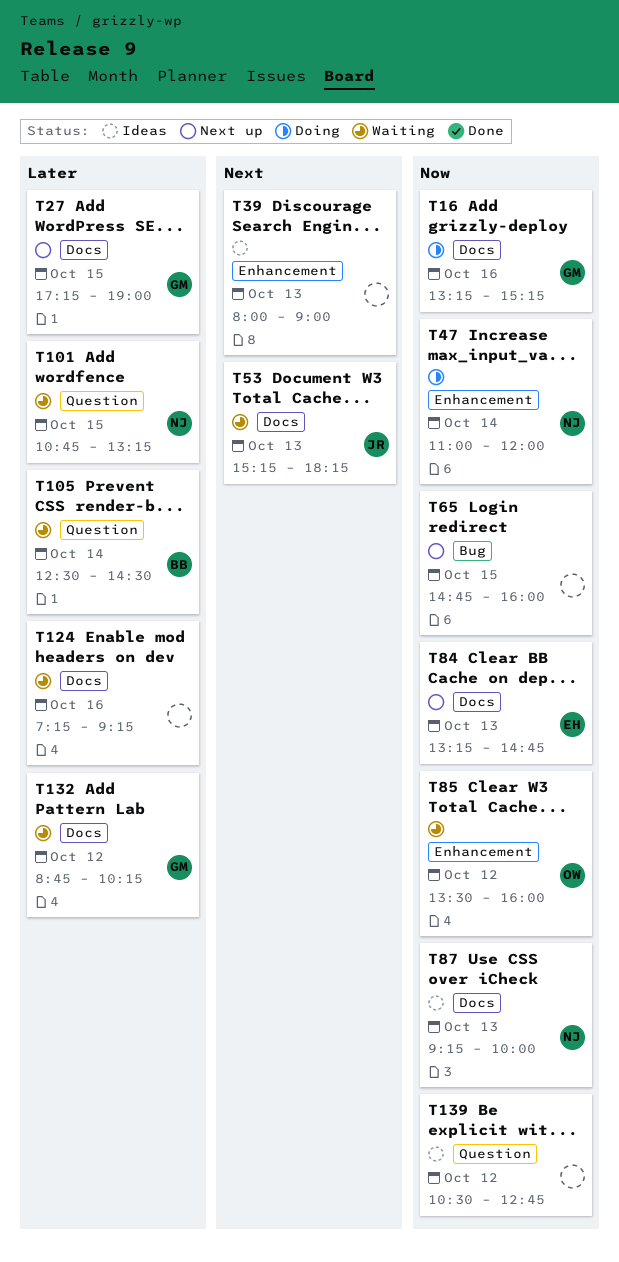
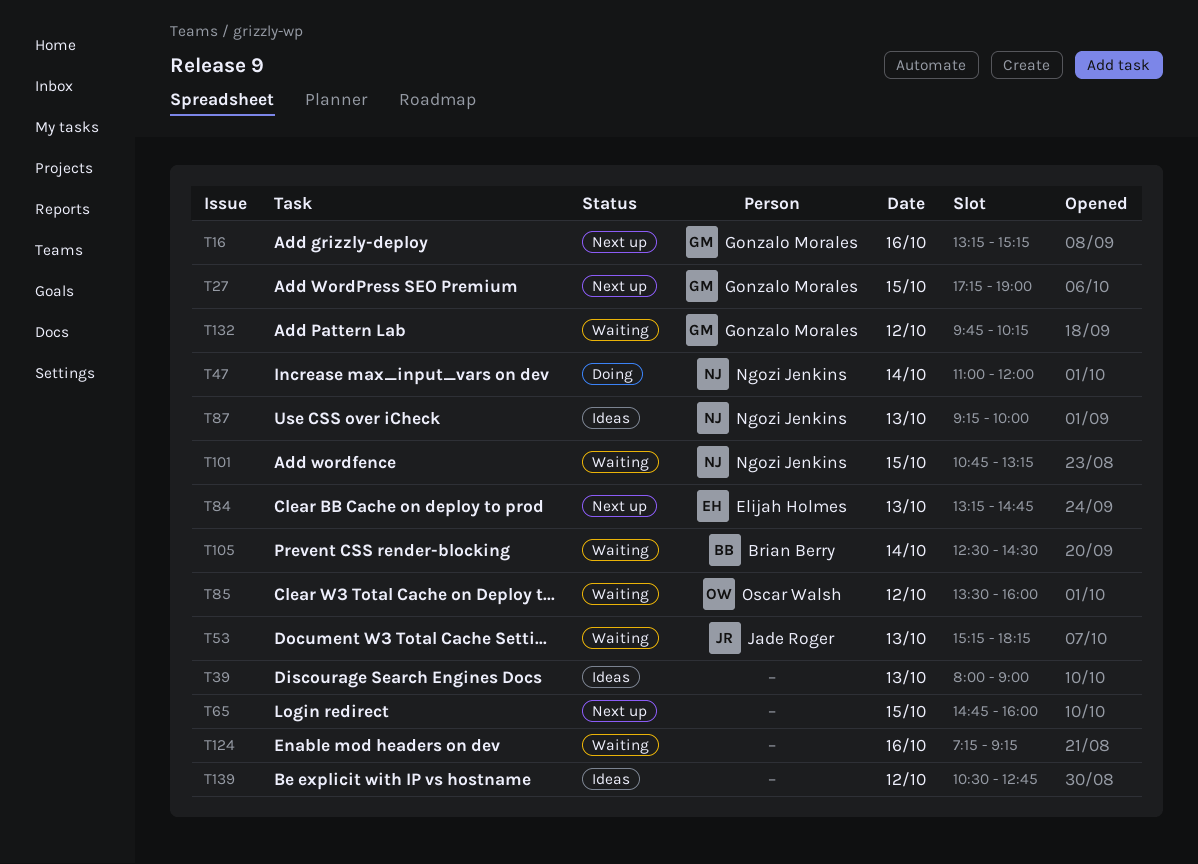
T16, status: Doing -> Next up
T132, begins: 08:45 -> 09:45

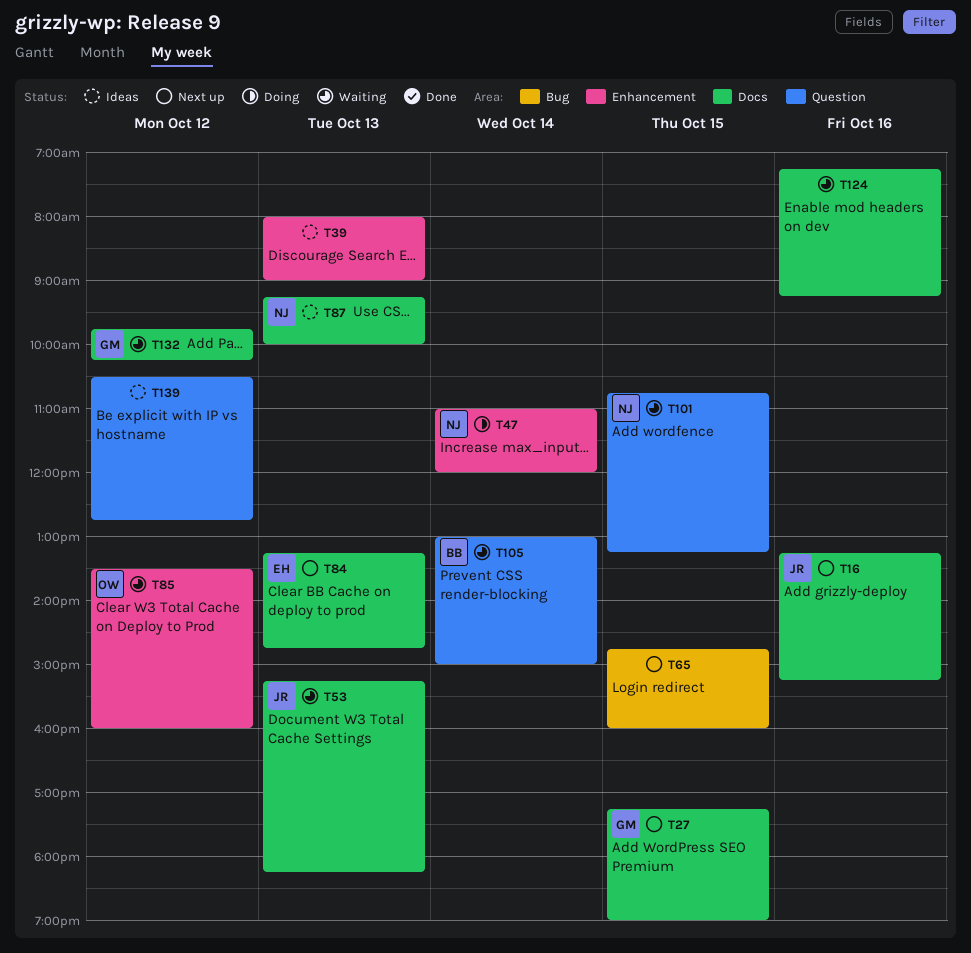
T16, owner: Gonzalo Morales -> Jade Roger
T105, begins: 12:30 -> 13:00
T105, ends: 14:30 -> 15:00

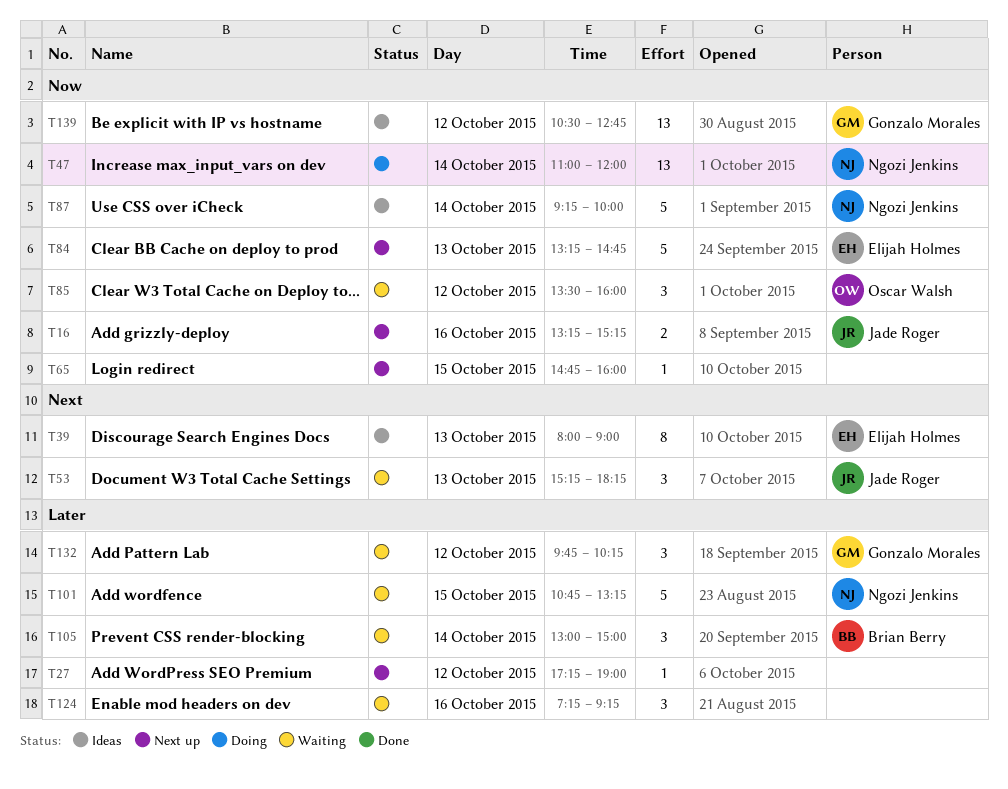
T27, owner: Gonzalo Morales -> none
T27, day: Oct 15 -> Oct 12
T39, owner: none -> Elijah Holmes
T87, day: Oct 13 -> Oct 14
T139, owner: none -> Gonzalo Morales

